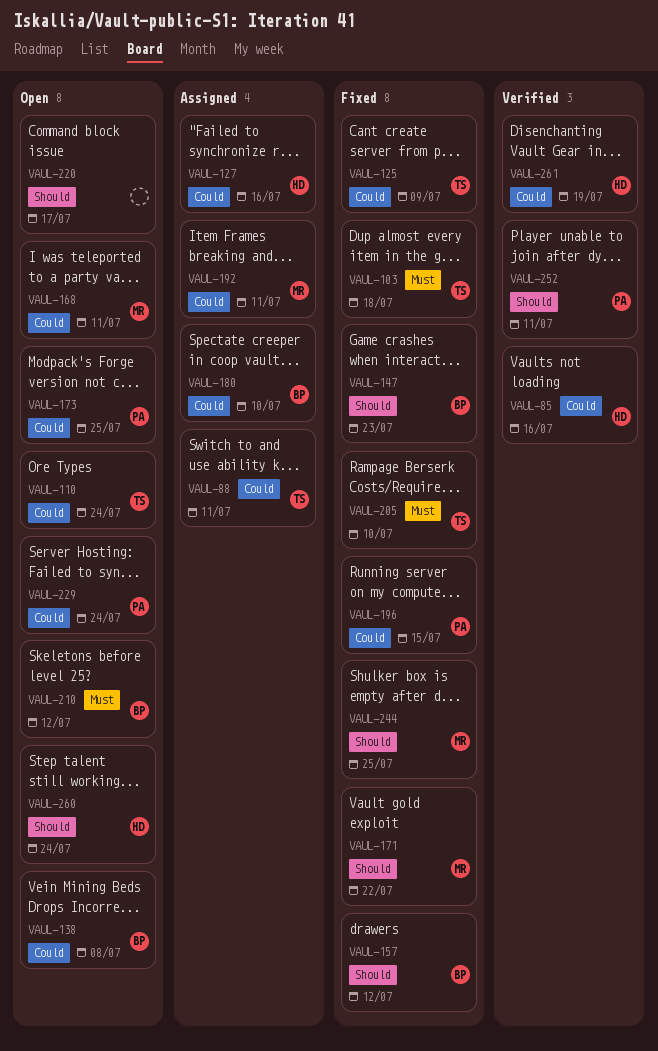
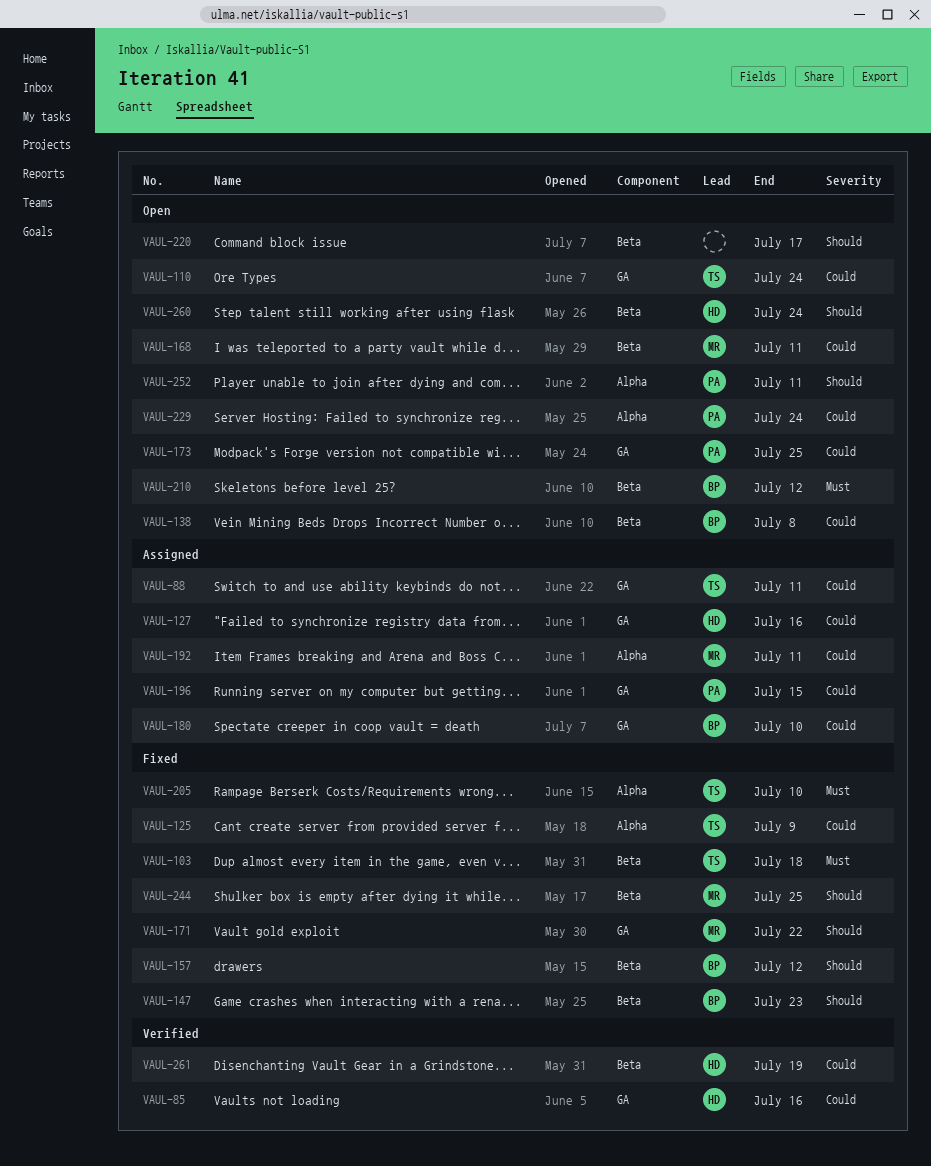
VAUL-196, status: Fixed -> Assigned
VAUL-252, status: Verified -> Open

